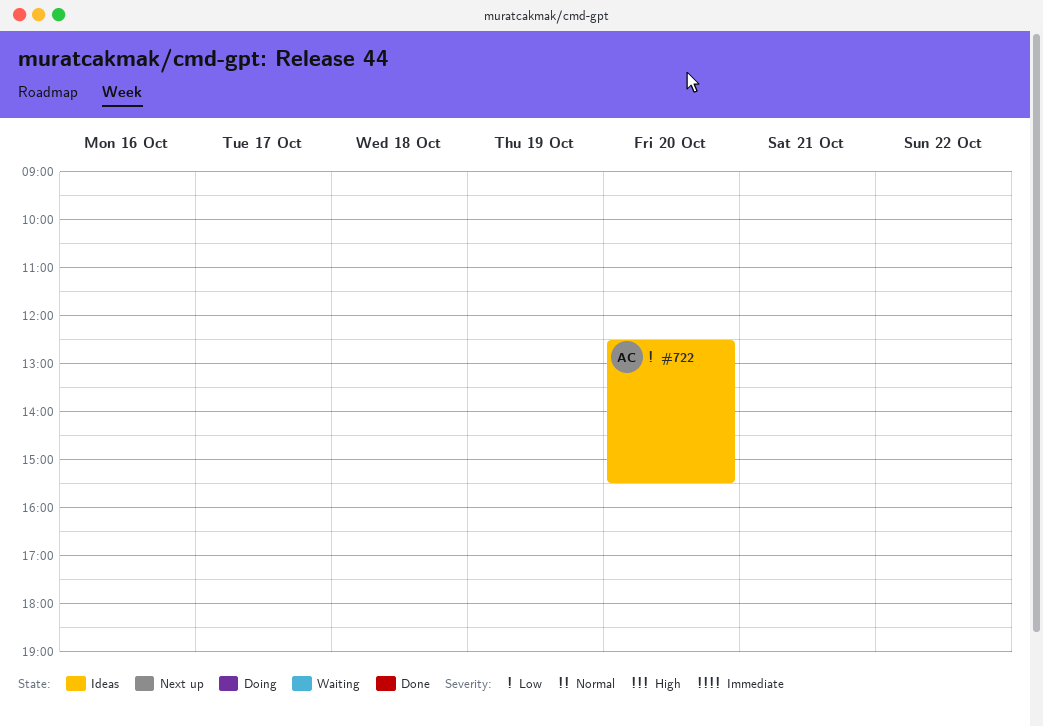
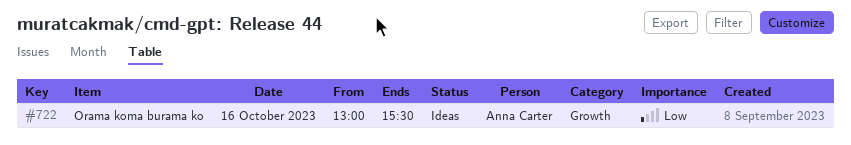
#722, day: Oct 20 -> Oct 16
#722, begins: 12:30 -> 13:00

